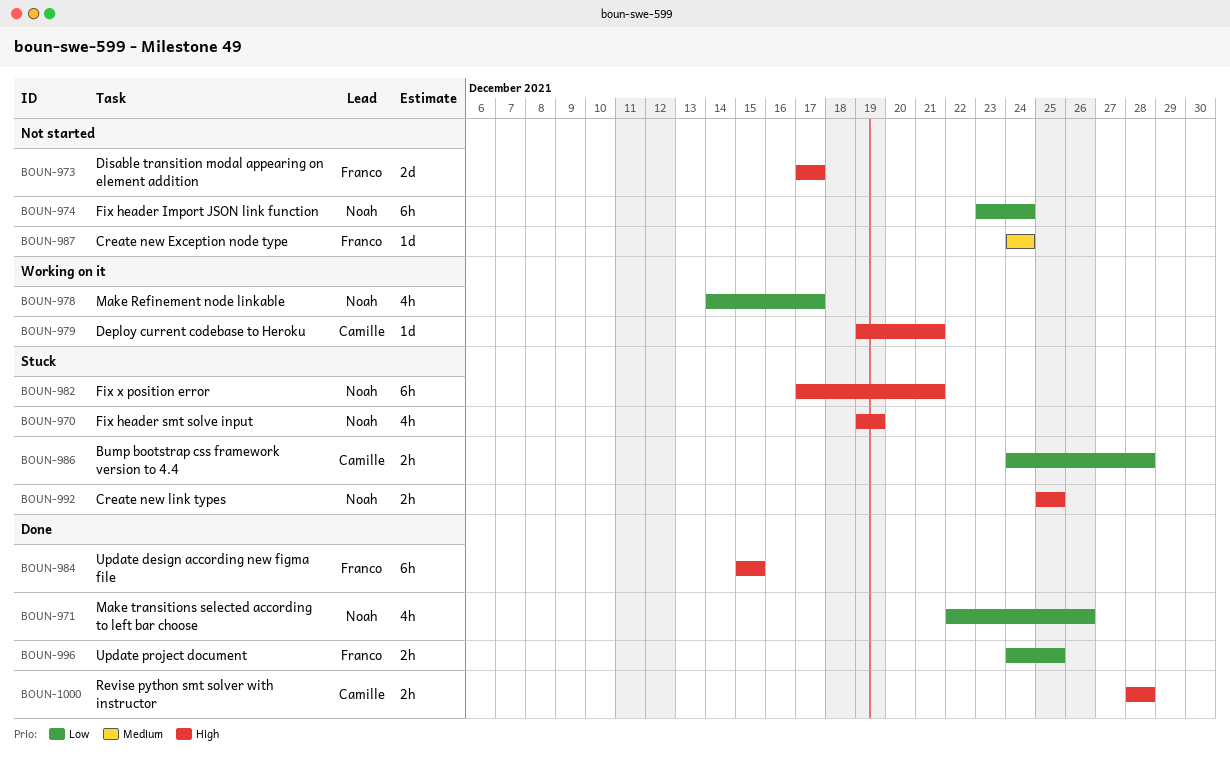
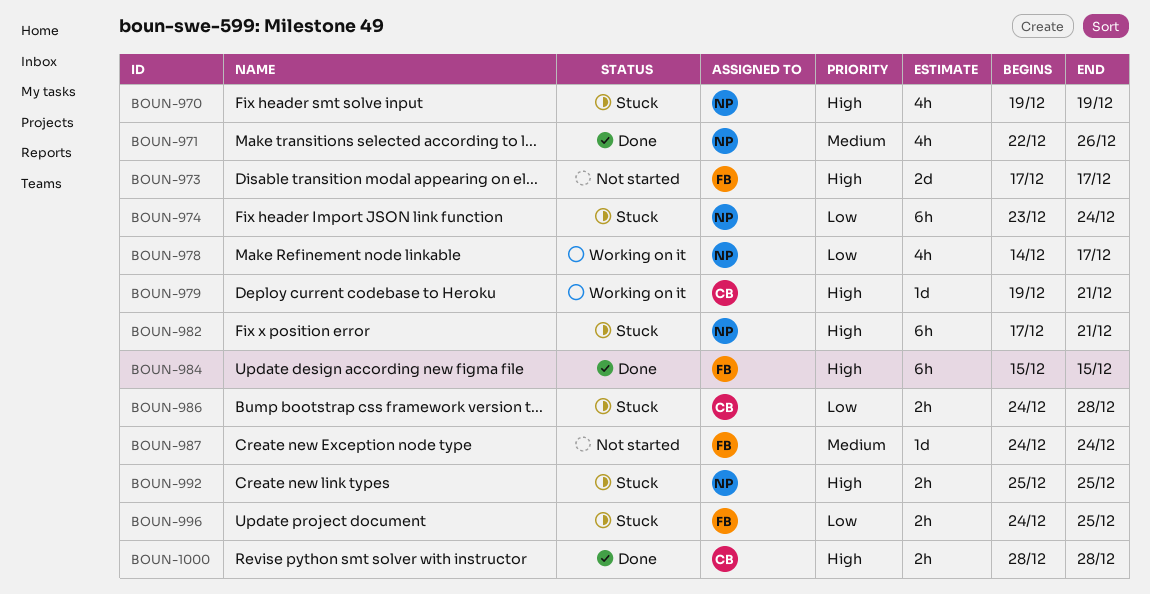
BOUN-971, priority: Low -> Medium
BOUN-974, status: Not started -> Stuck
BOUN-996, status: Done -> Stuck

